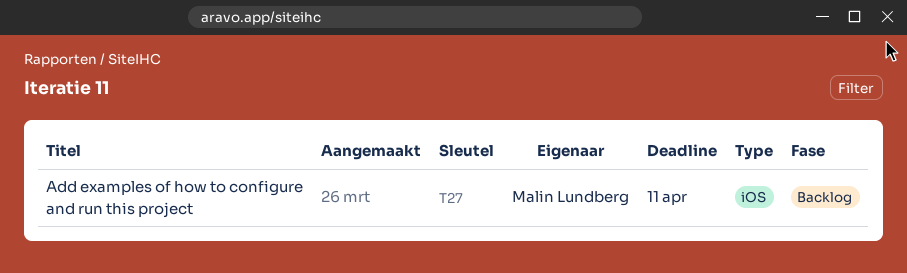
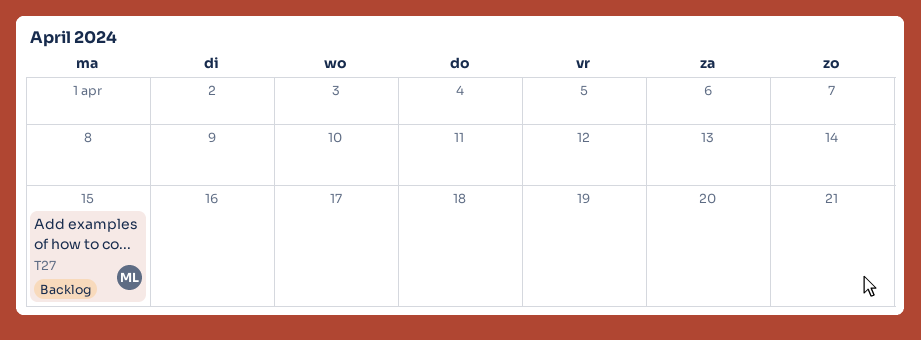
T27, due: Apr 11 -> Apr 15

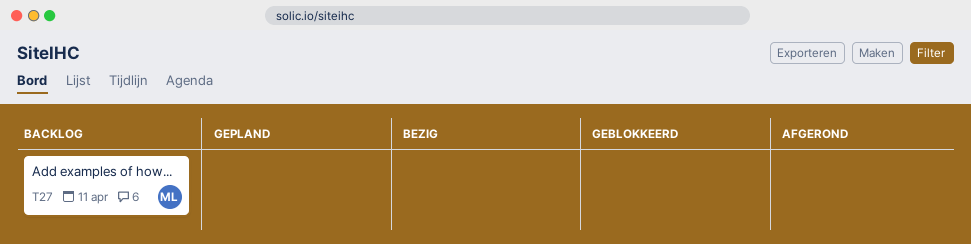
T27, due: Apr 15 -> Apr 11

